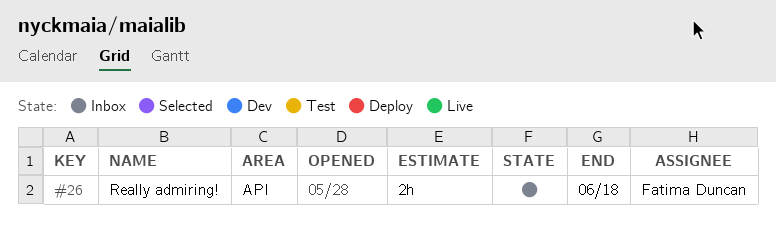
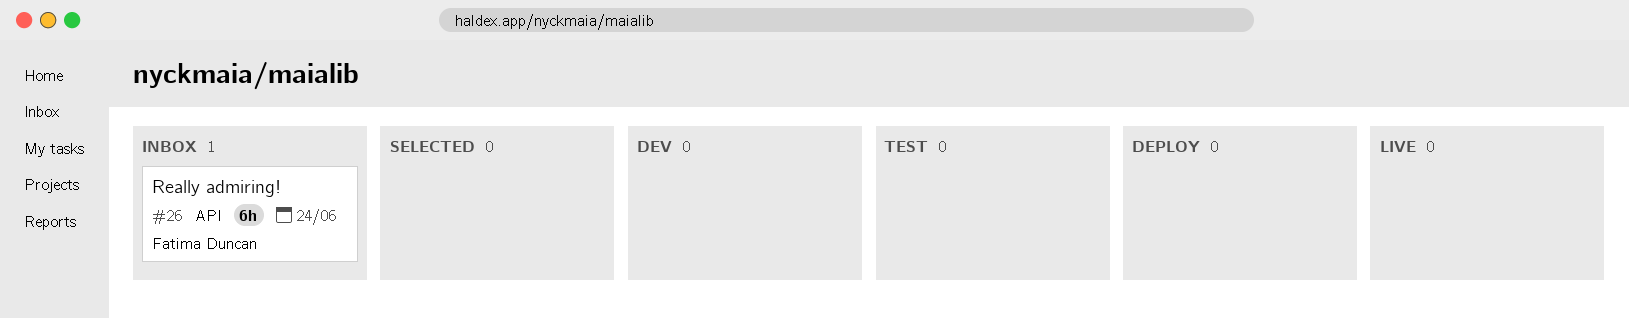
#26, estimate: 2h -> 6h
#26, due: Jun 18 -> Jun 24

